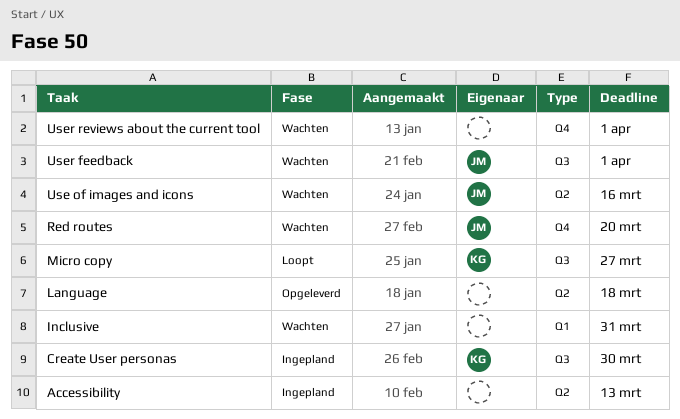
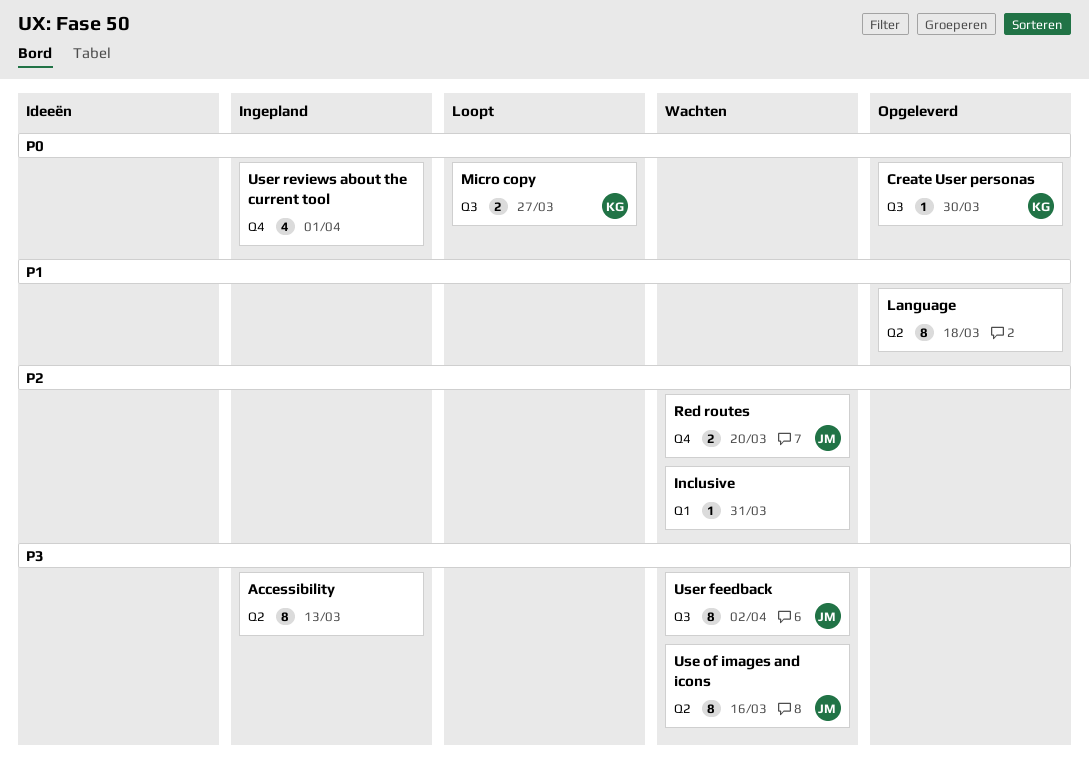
Create User personas, status: Ingepland -> Opgeleverd
User feedback, due: Apr 1 -> Apr 2
User reviews about the current tool, status: Wachten -> Ingepland

